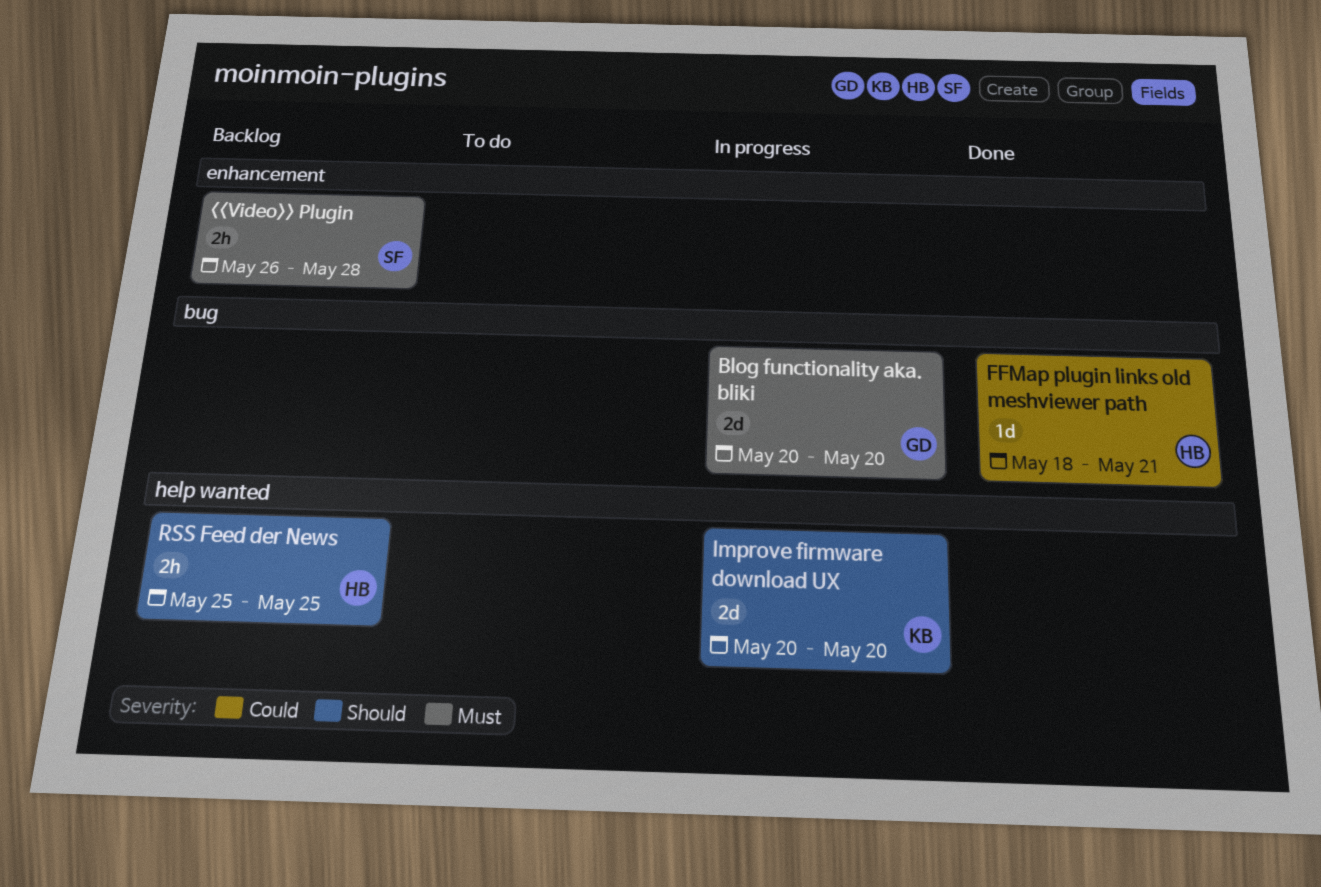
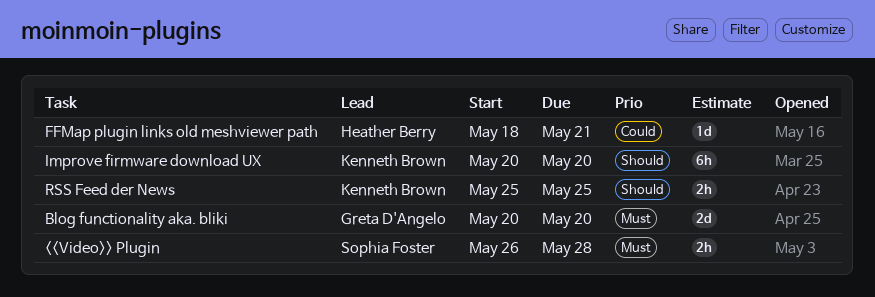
Improve firmware download UX, estimate: 2d -> 6h
RSS Feed der News, owner: Heather Berry -> Kenneth Brown

